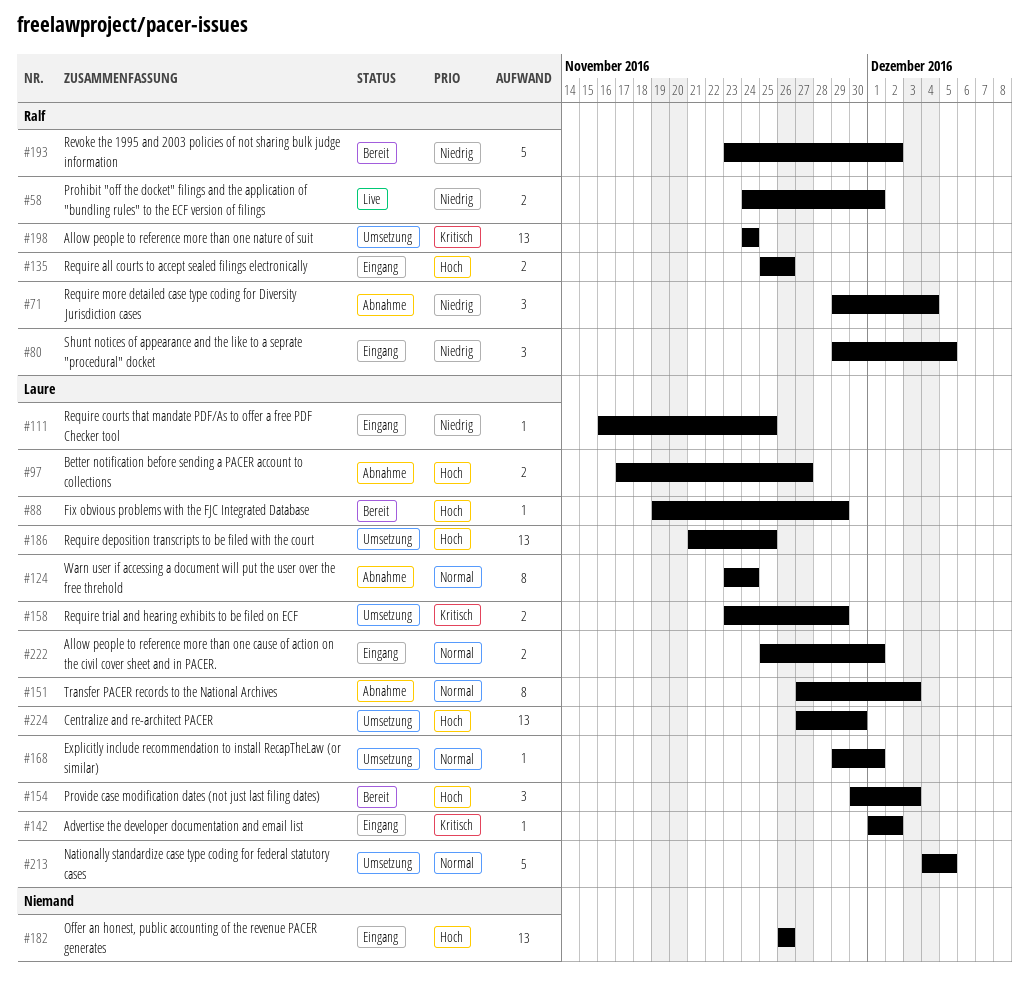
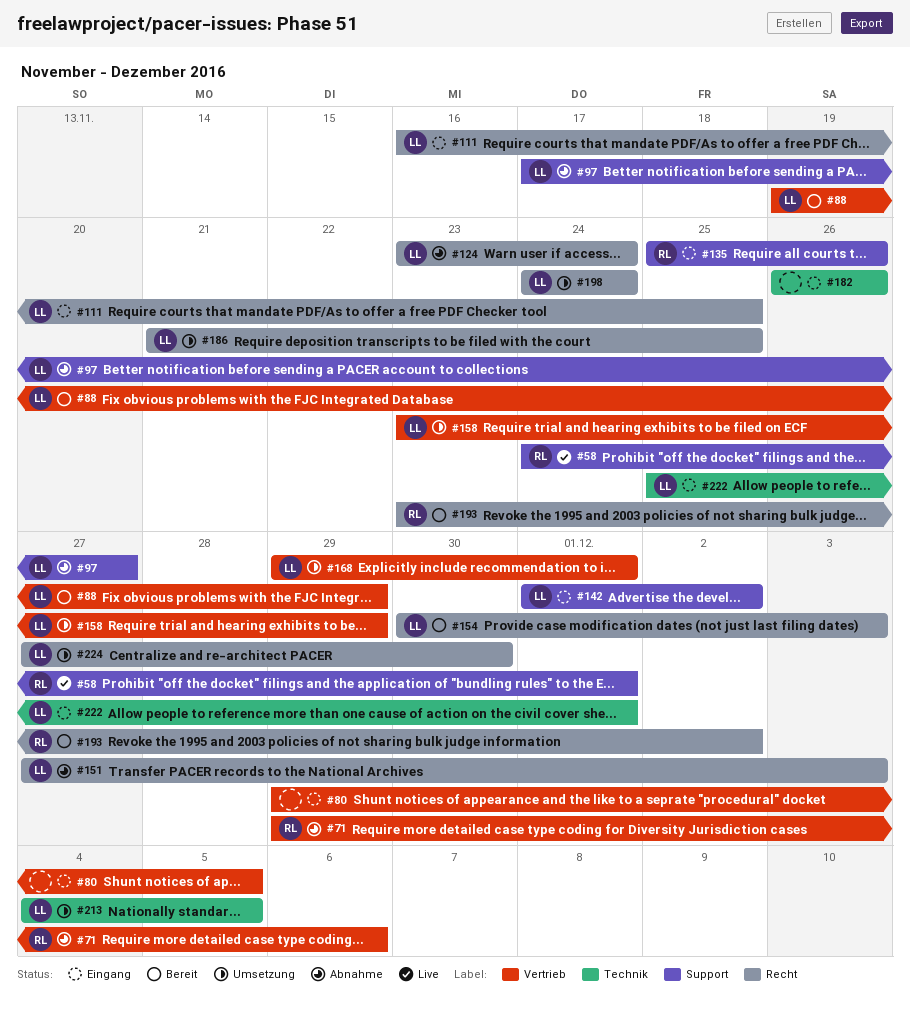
#71, due: Dec 4 -> Dec 6
#80, owner: Ralf -> none
#198, owner: Ralf -> Laure

